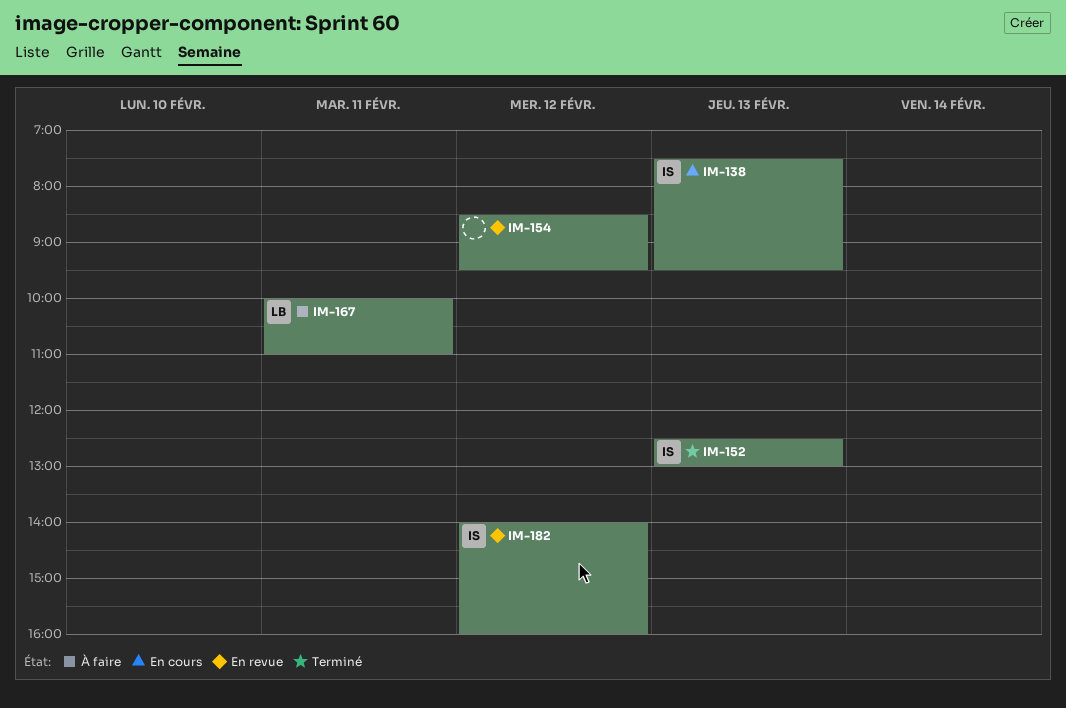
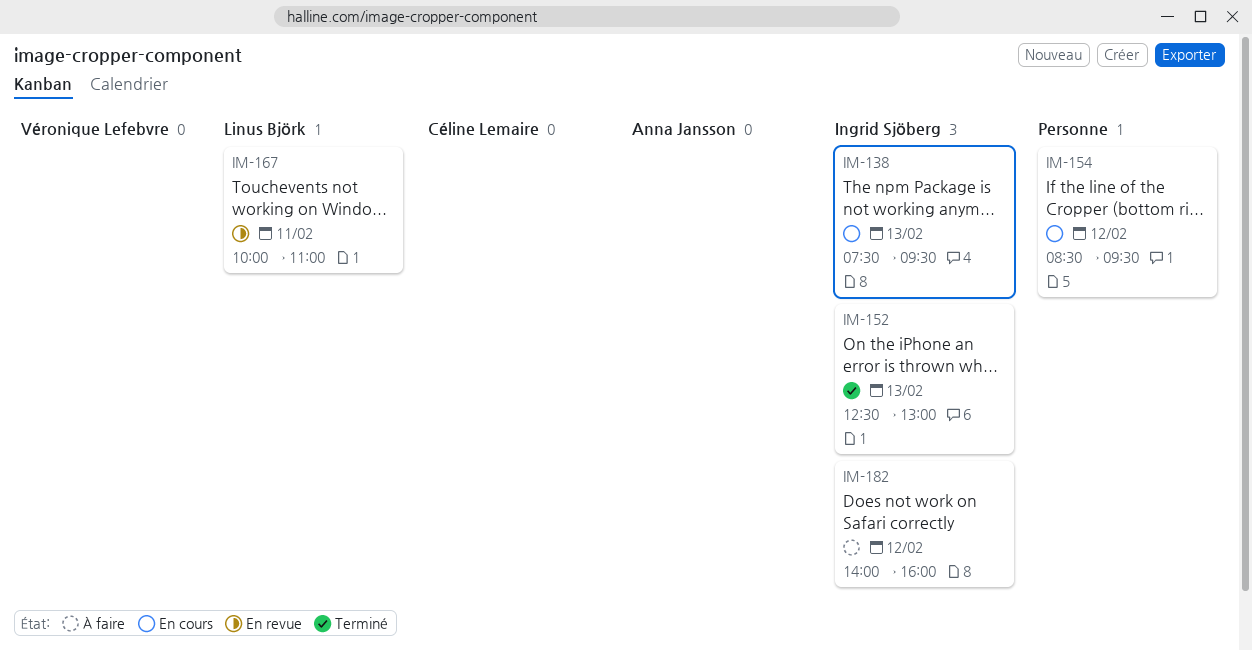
IM-154, status: En revue -> En cours
IM-167, status: À faire -> En revue
IM-182, status: En revue -> À faire

